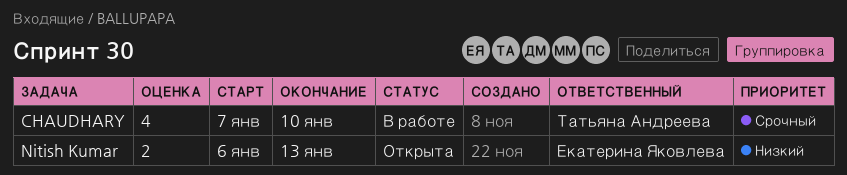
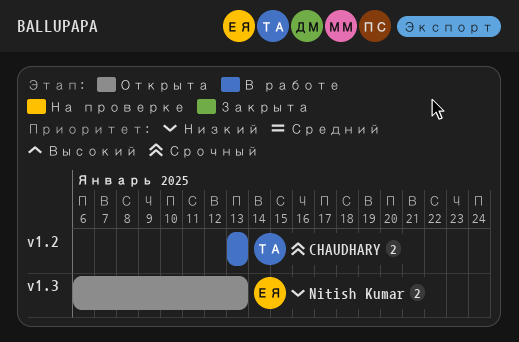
CHAUDHARY, estimate: 4 -> 2
CHAUDHARY, start: Jan 7 -> Jan 13
CHAUDHARY, due: Jan 10 -> Jan 13

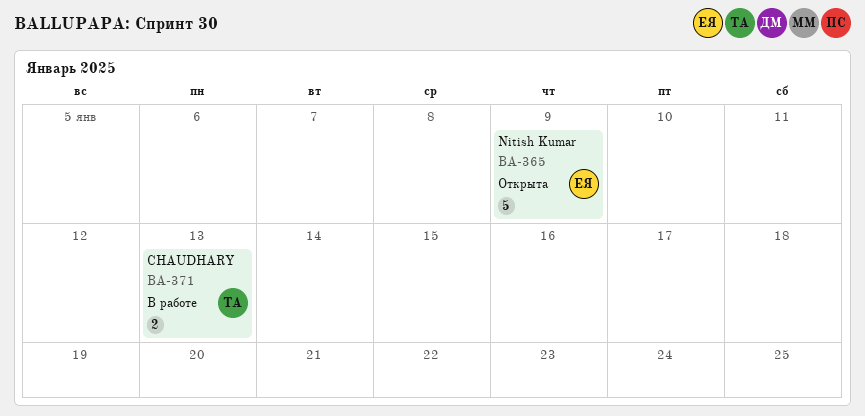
Nitish Kumar, estimate: 2 -> 5
Nitish Kumar, due: Jan 13 -> Jan 9

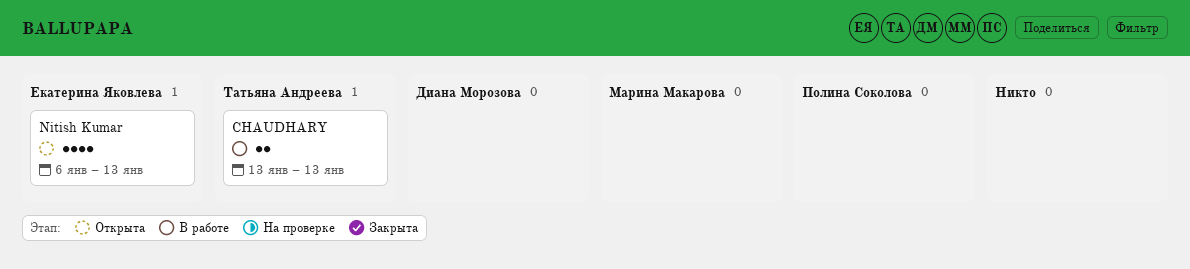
Nitish Kumar, estimate: 5 -> 4
Nitish Kumar, due: Jan 9 -> Jan 13

